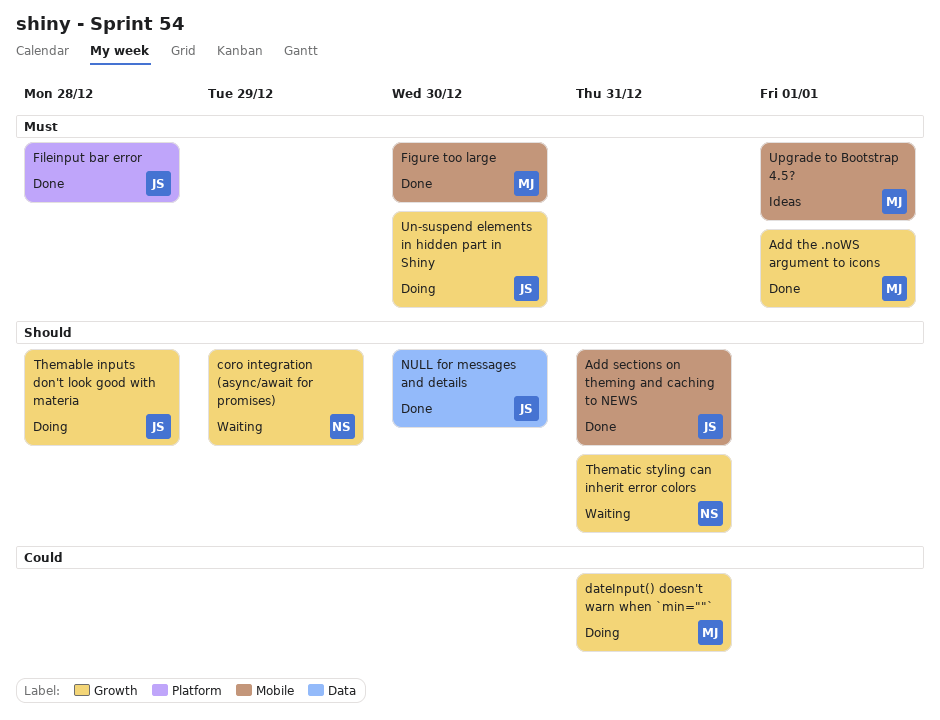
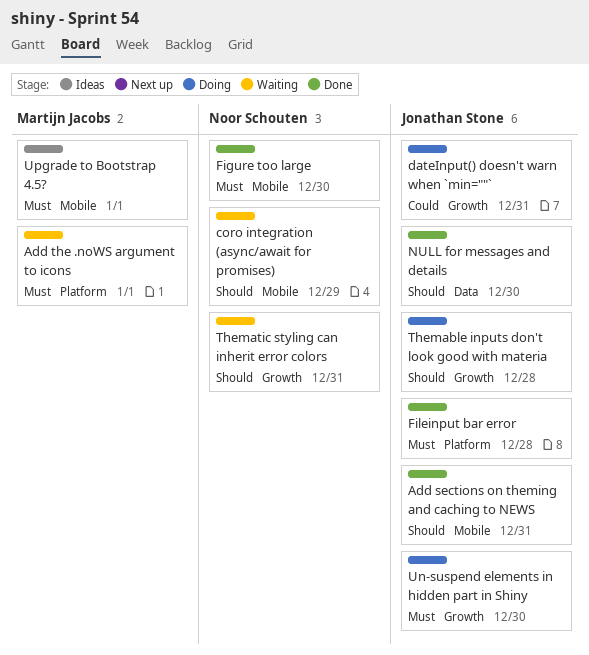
Add the .noWS argument to icons, status: Done -> Waiting
Add the .noWS argument to icons, label: Growth -> Platform
coro integration (async/await for promises), label: Growth -> Mobile
dateInput() doesn't warn when `min=""`, owner: Martijn Jacobs -> Jonathan Stone
Figure too large, owner: Martijn Jacobs -> Noor Schouten

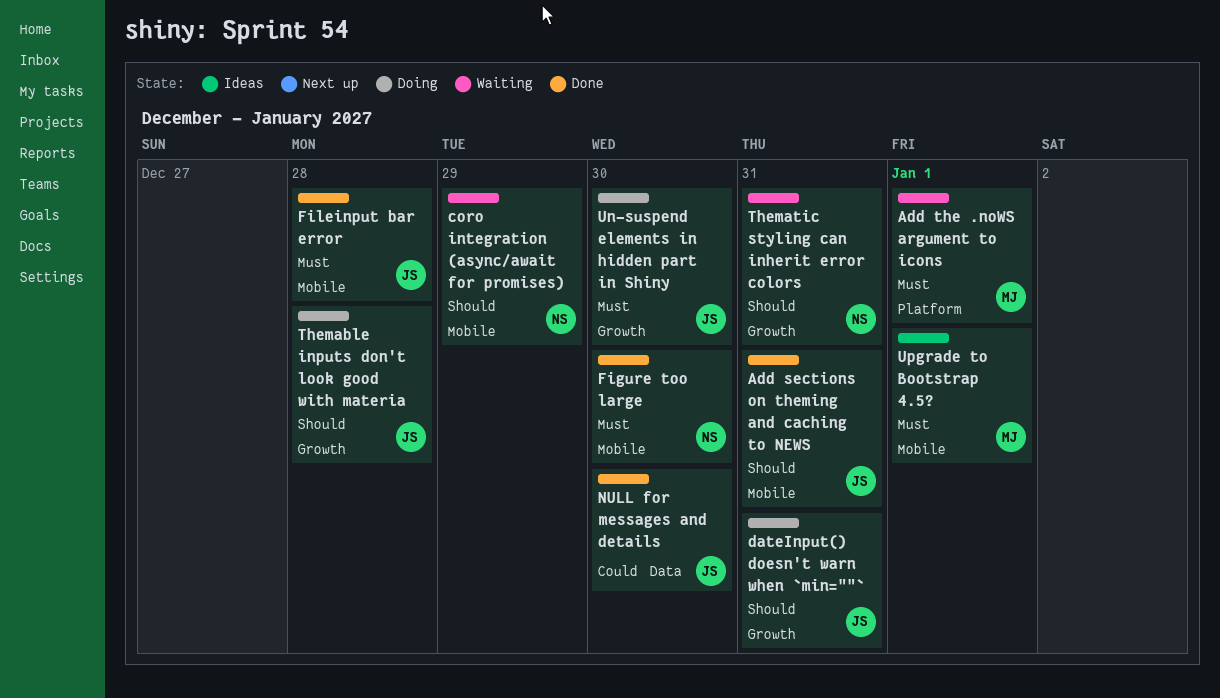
dateInput() doesn't warn when `min=""`, priority: Could -> Should
Fileinput bar error, label: Platform -> Mobile
NULL for messages and details, priority: Should -> Could

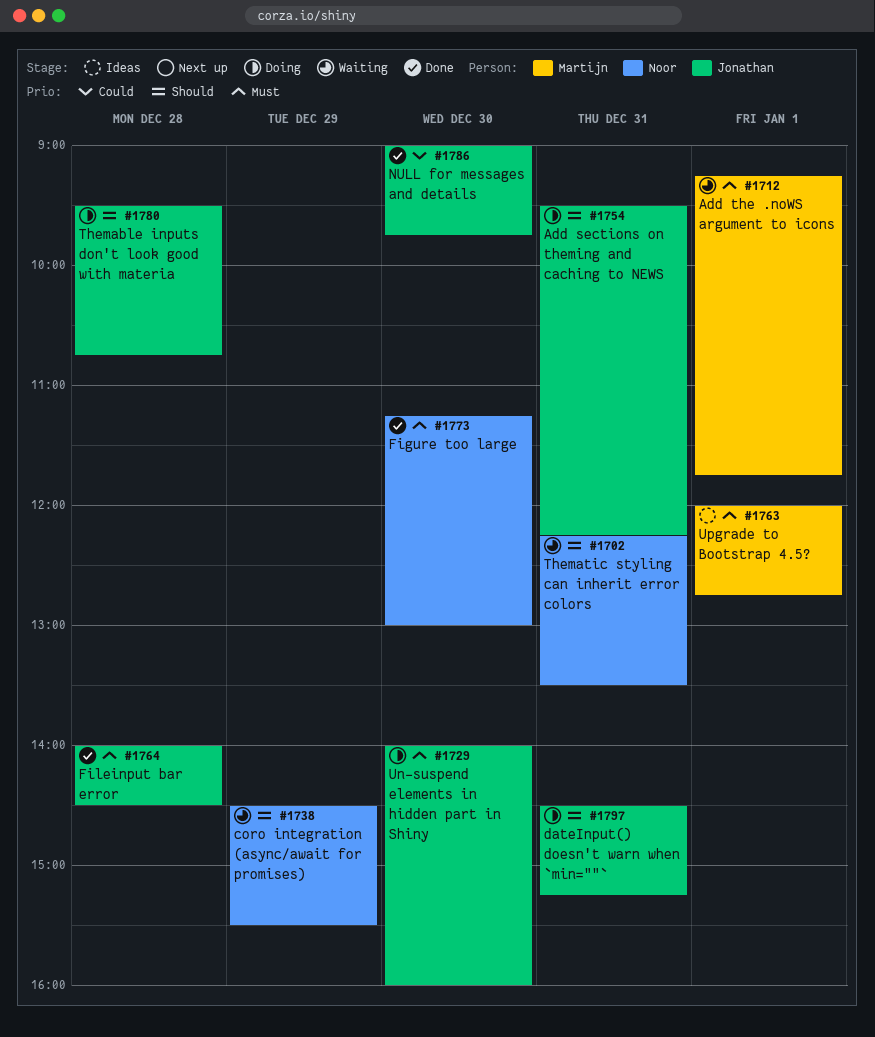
Add sections on theming and caching to NEWS, status: Done -> Doing

